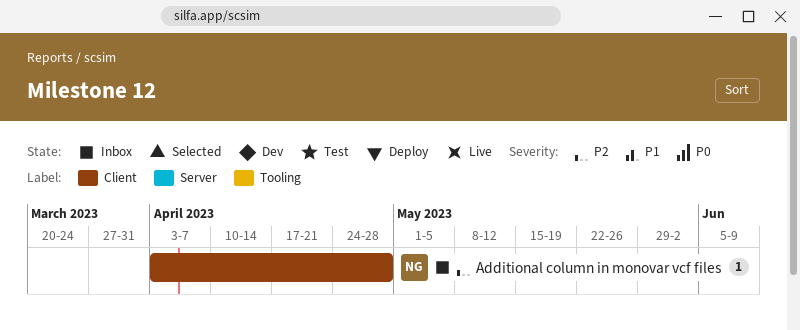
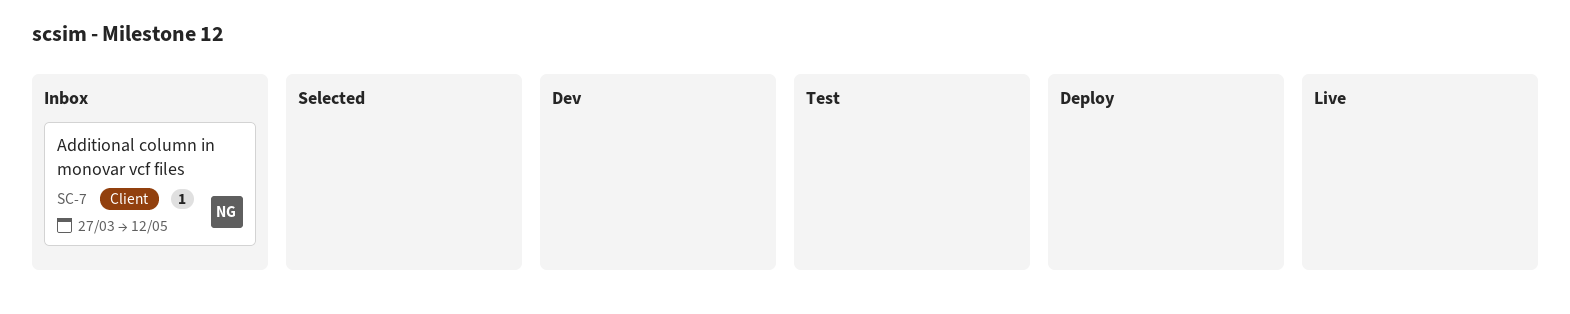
Additional column in monovar vcf files, start: Apr 3 -> Mar 27
Additional column in monovar vcf files, due: Apr 28 -> May 12

